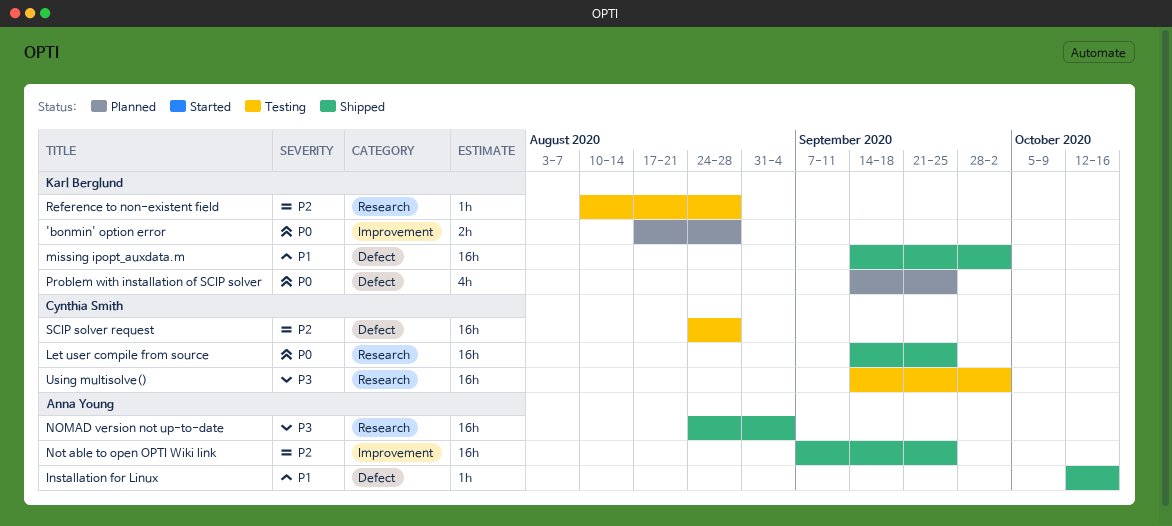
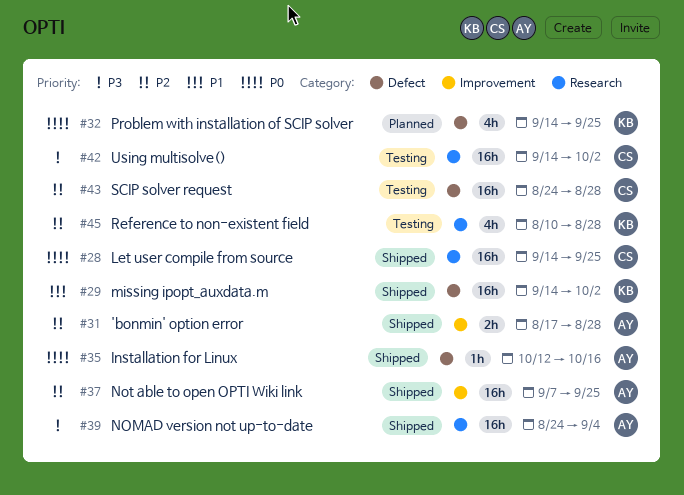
'bonmin' option error, status: Planned -> Shipped
'bonmin' option error, owner: Karl Berglund -> Anna Young
'bonmin' option error, priority: P0 -> P2
Installation for Linux, priority: P1 -> P0
Reference to non-existent field, estimate: 1h -> 4h

